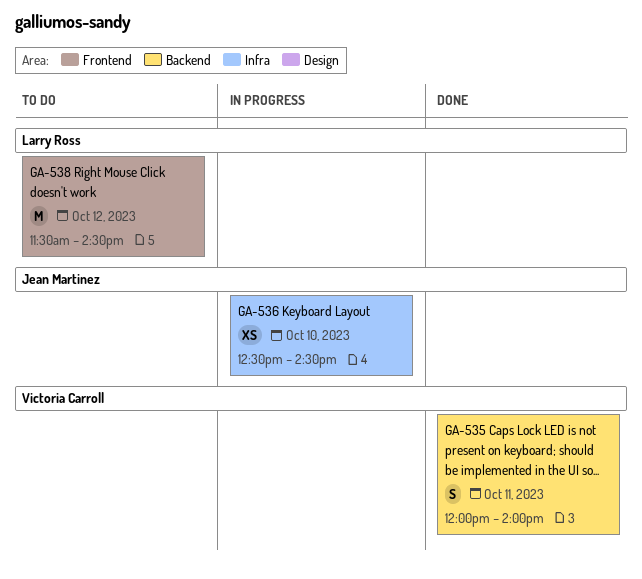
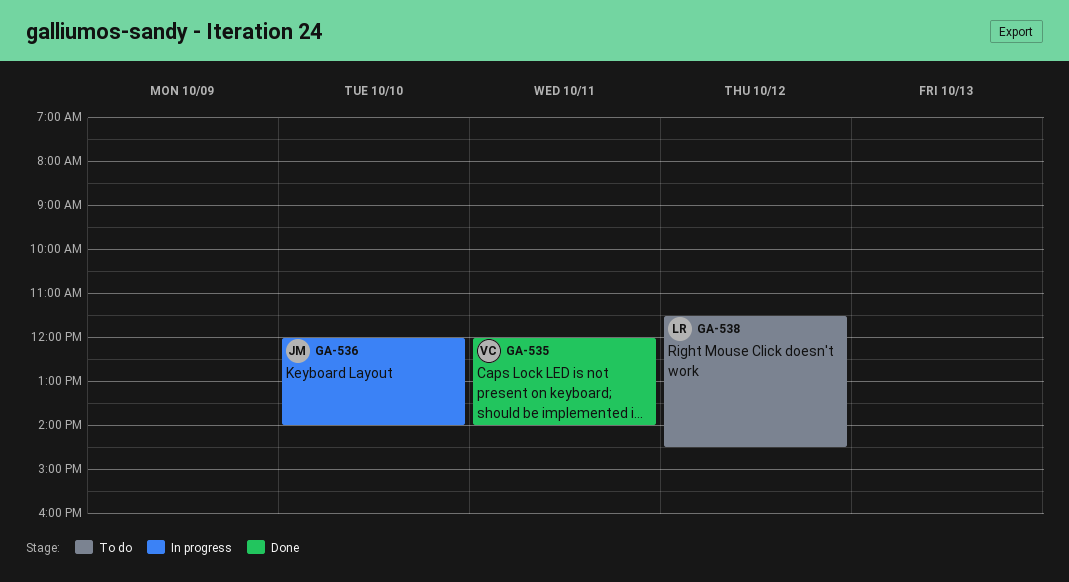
GA-536, begins: 12:30 -> 12:00
GA-536, ends: 14:30 -> 14:00

